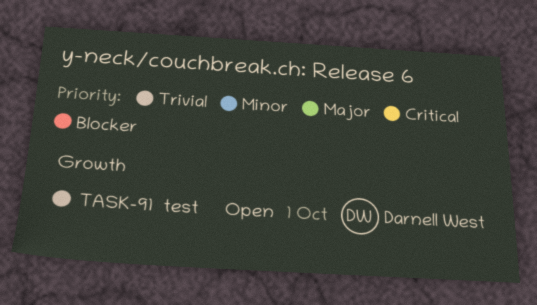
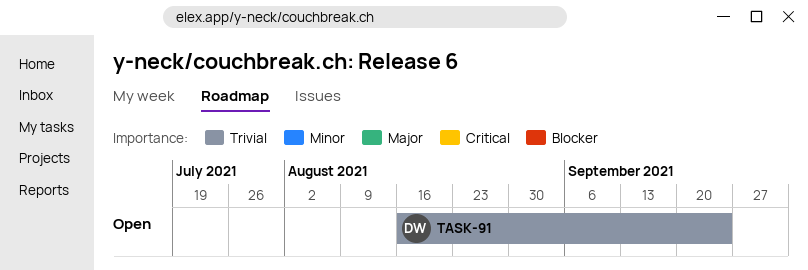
TASK-91, due: Oct 1 -> Sep 24

